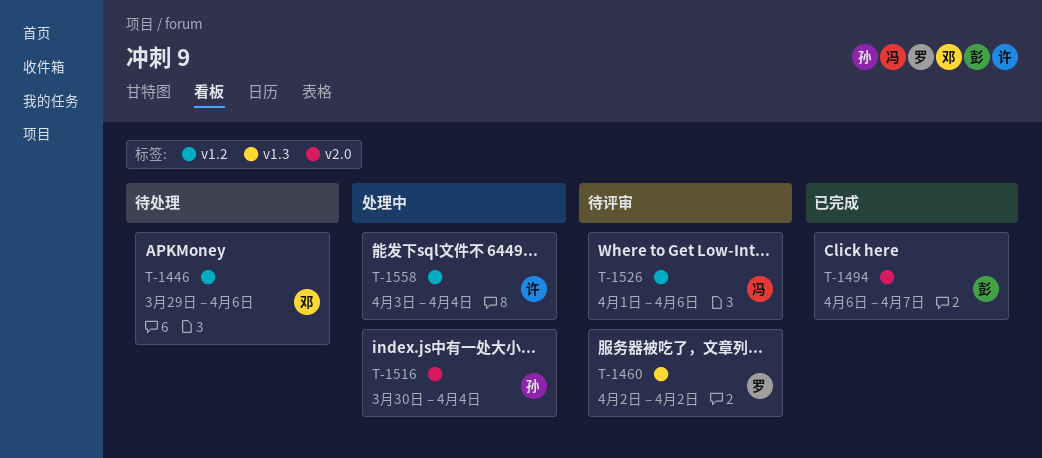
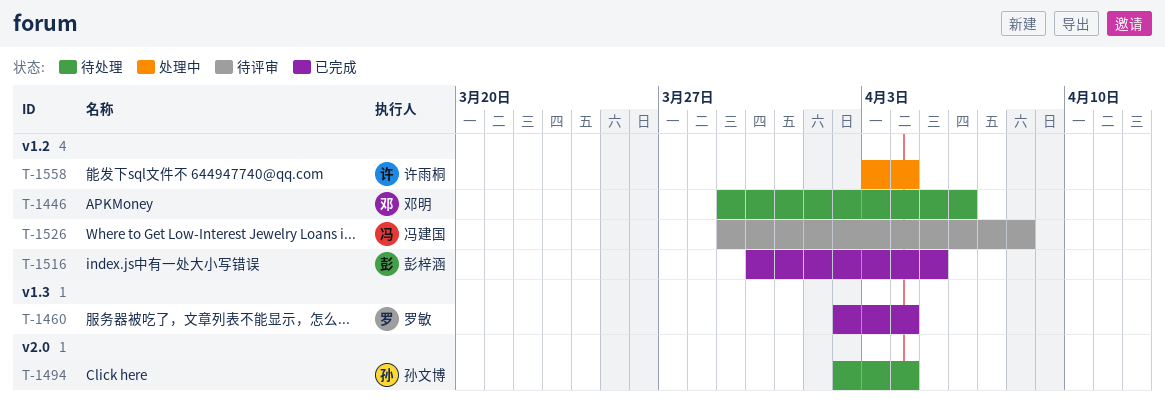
T-1460, status: 待评审 -> 已完成
T-1460, due: Apr 2 -> Apr 4
T-1494, status: 已完成 -> 待处理
T-1494, owner: 彭梓涵 -> 孙文博
T-1494, start: Apr 6 -> Apr 2
T-1494, due: Apr 7 -> Apr 4
T-1516, status: 处理中 -> 已完成
T-1516, owner: 孙文博 -> 彭梓涵
T-1516, label: v2.0 -> v1.2
T-1516, due: Apr 4 -> Apr 5
T-1526, start: Apr 1 -> Mar 29
T-1526, due: Apr 6 -> Apr 8

